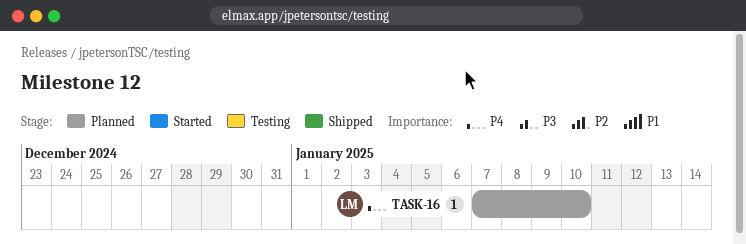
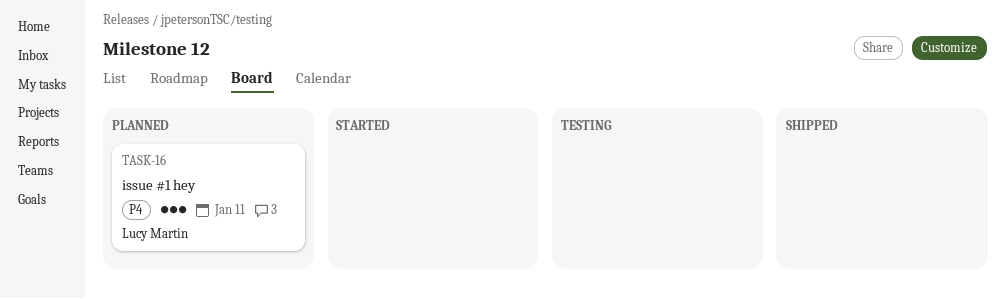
TASK-16, estimate: 1 -> 3
TASK-16, due: Jan 10 -> Jan 11

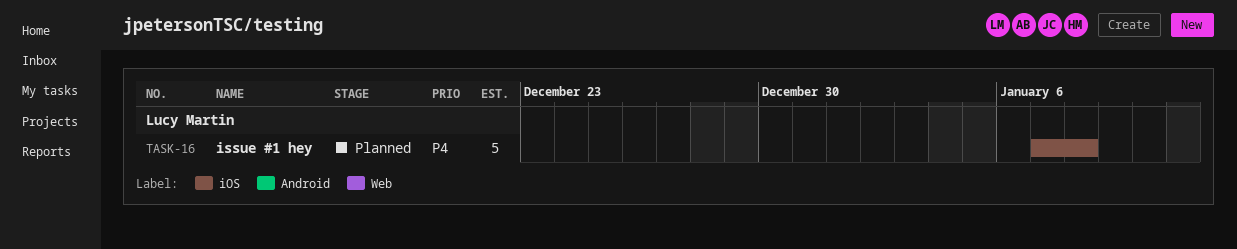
TASK-16, estimate: 3 -> 5
TASK-16, due: Jan 11 -> Jan 8

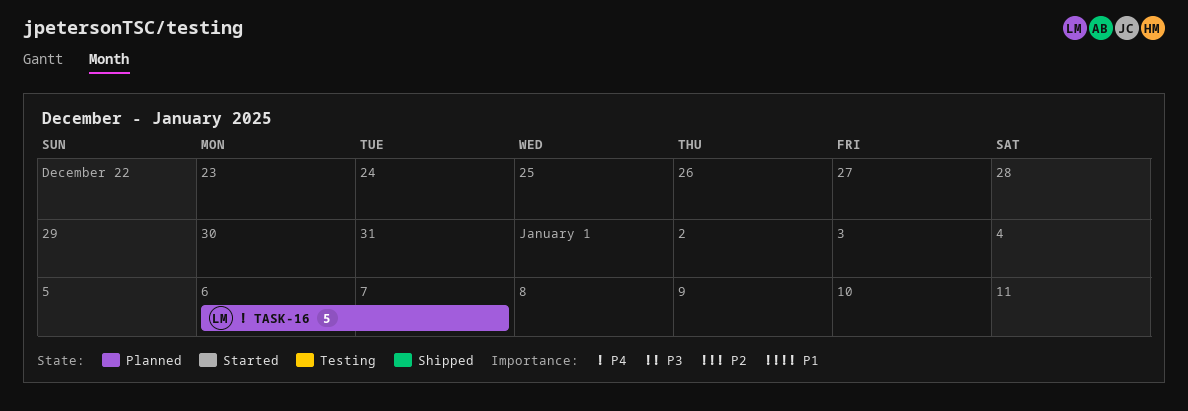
TASK-16, start: Jan 7 -> Jan 6
TASK-16, due: Jan 8 -> Jan 7

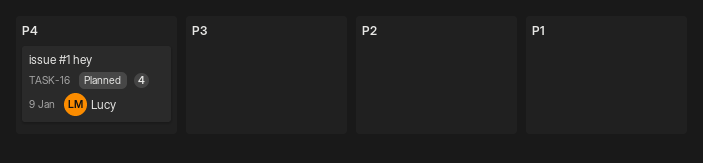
TASK-16, estimate: 5 -> 4
TASK-16, due: Jan 7 -> Jan 9

